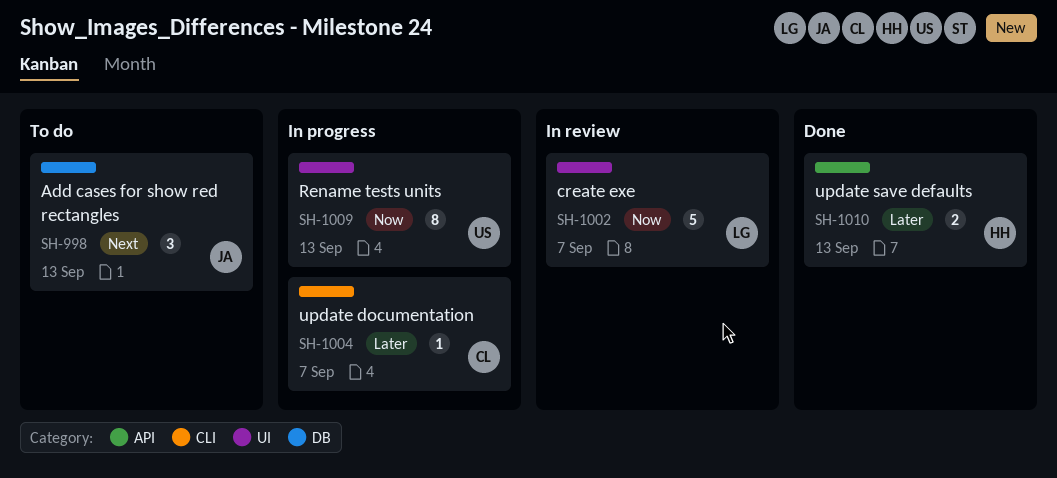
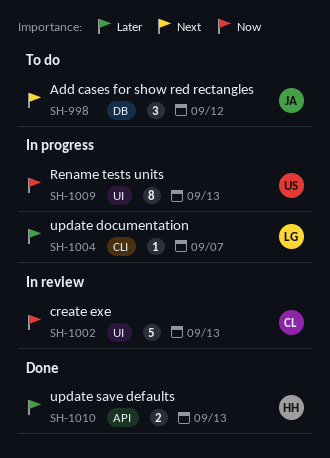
SH-998, due: Sep 13 -> Sep 12
SH-1002, owner: LG -> CL
SH-1002, due: Sep 7 -> Sep 13
SH-1004, owner: CL -> LG

